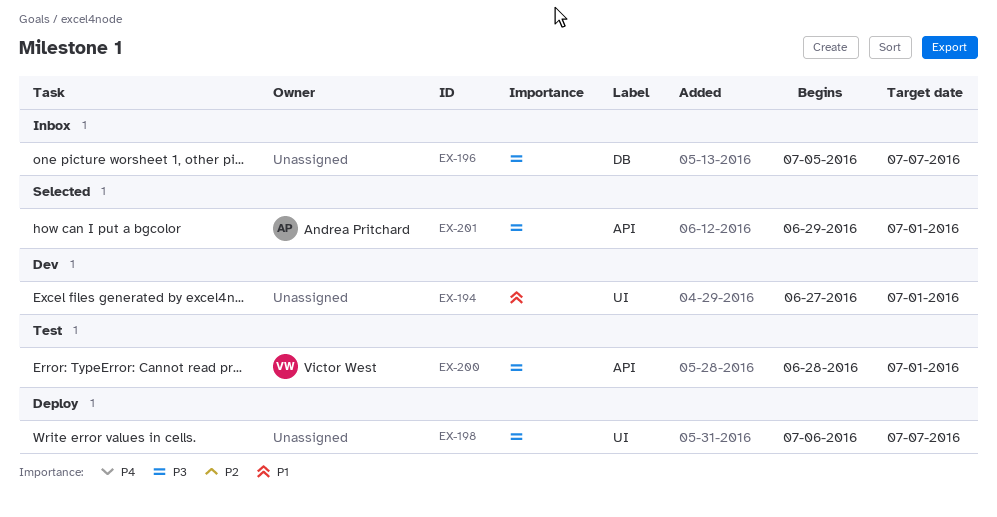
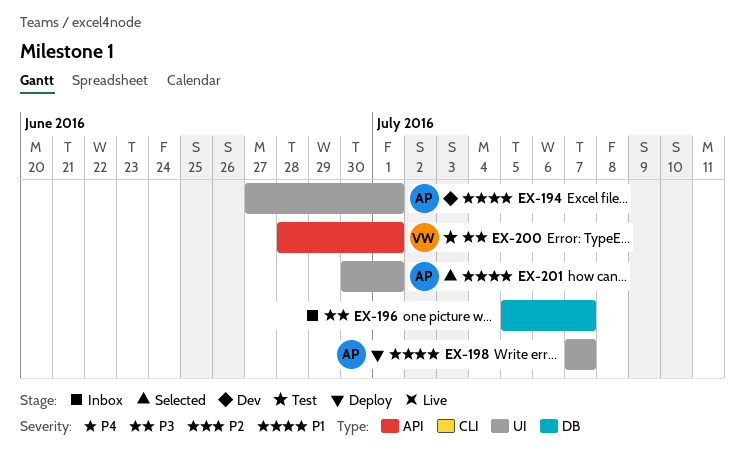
EX-194, owner: none -> Andrea Pritchard
EX-198, owner: none -> Andrea Pritchard
EX-198, priority: P3 -> P1
EX-198, start: Jul 6 -> Jul 7
EX-201, priority: P3 -> P1
EX-201, label: API -> UI
EX-201, start: Jun 29 -> Jun 30

